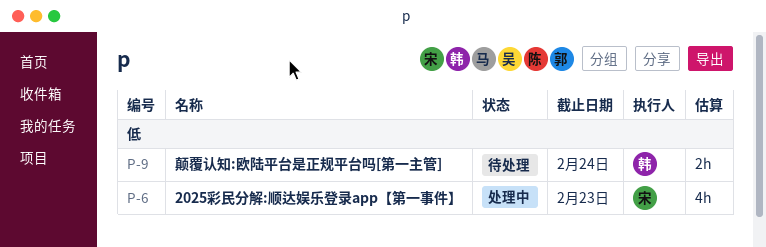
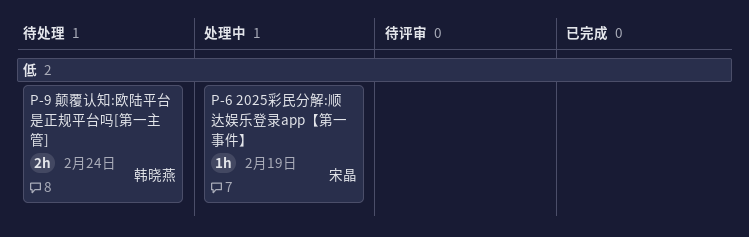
P-6, estimate: 4h -> 1h
P-6, due: Feb 23 -> Feb 19

